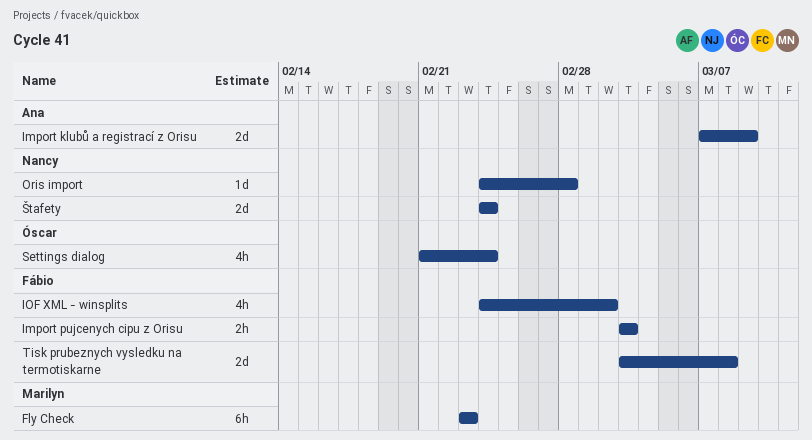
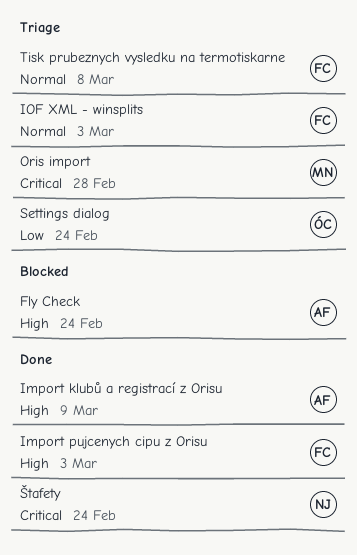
Fly Check, owner: Marilyn -> Ana
Fly Check, due: Feb 23 -> Feb 24
IOF XML - winsplits, due: Mar 2 -> Mar 3
Oris import, owner: Nancy -> Marilyn

